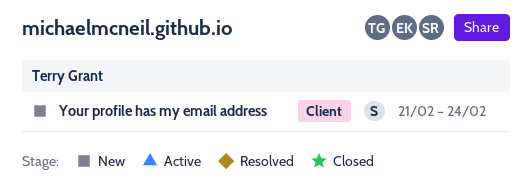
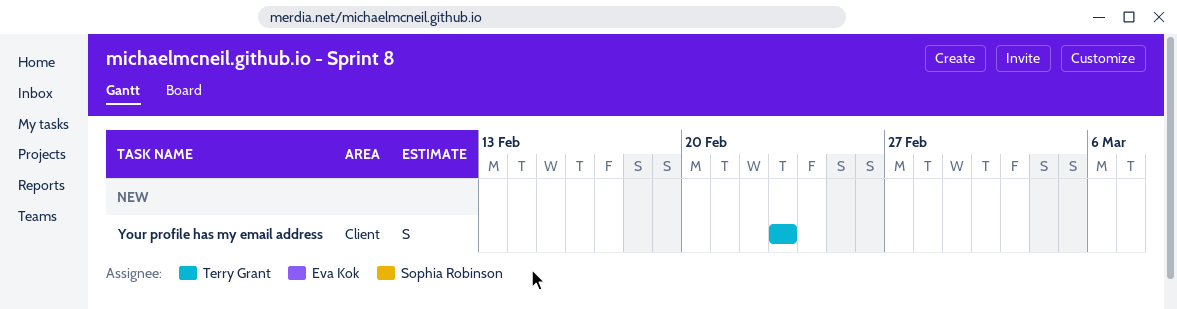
Your profile has my email address, start: Feb 21 -> Feb 23
Your profile has my email address, due: Feb 24 -> Feb 23

